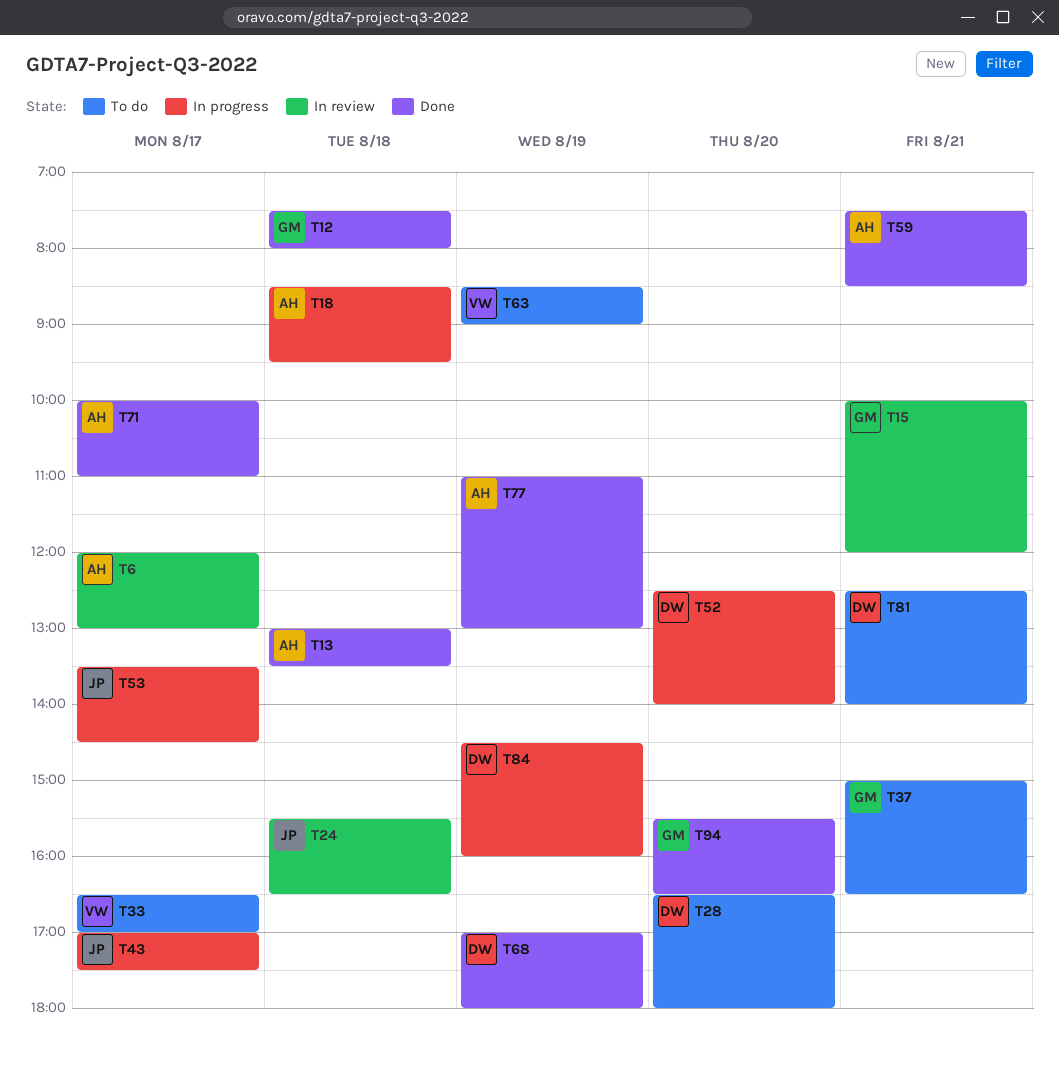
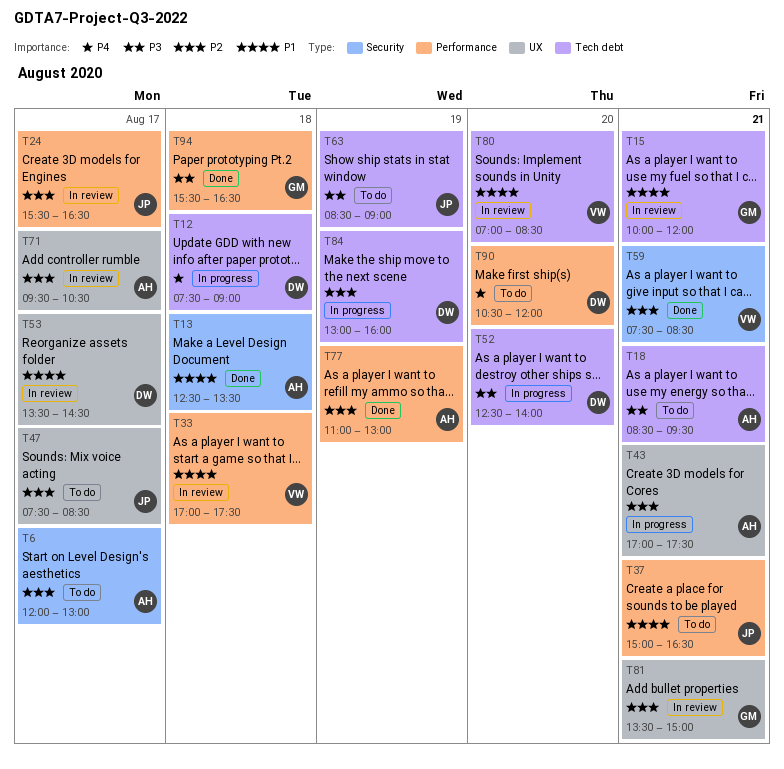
T6, status: In review -> To do
T12, status: Done -> In progress
T12, owner: GM -> DW
T12, ends: 08:00 -> 09:00
T13, begins: 13:00 -> 12:30
T18, status: In progress -> To do
T18, day: Aug 18 -> Aug 21
T24, day: Aug 18 -> Aug 17
T28: present -> none
T33, status: To do -> In review
T33, day: Aug 17 -> Aug 18
T33, begins: 16:30 -> 17:00
T33, ends: 17:00 -> 17:30
T37, owner: GM -> JP
T43, owner: JP -> AH
T43, day: Aug 17 -> Aug 21
T47: none -> present
T53, status: In progress -> In review
T53, owner: JP -> DW
T59, owner: AH -> VW
T63, owner: VW -> JP
T68: present -> none
T71, status: Done -> In review
T71, begins: 10:00 -> 09:30
T71, ends: 11:00 -> 10:30
T80: none -> present
T81, status: To do -> In review
T81, owner: DW -> GM
T81, begins: 12:30 -> 13:30
T81, ends: 14:00 -> 15:00
T84, begins: 14:30 -> 13:00
T90: none -> present
T94, day: Aug 20 -> Aug 18

